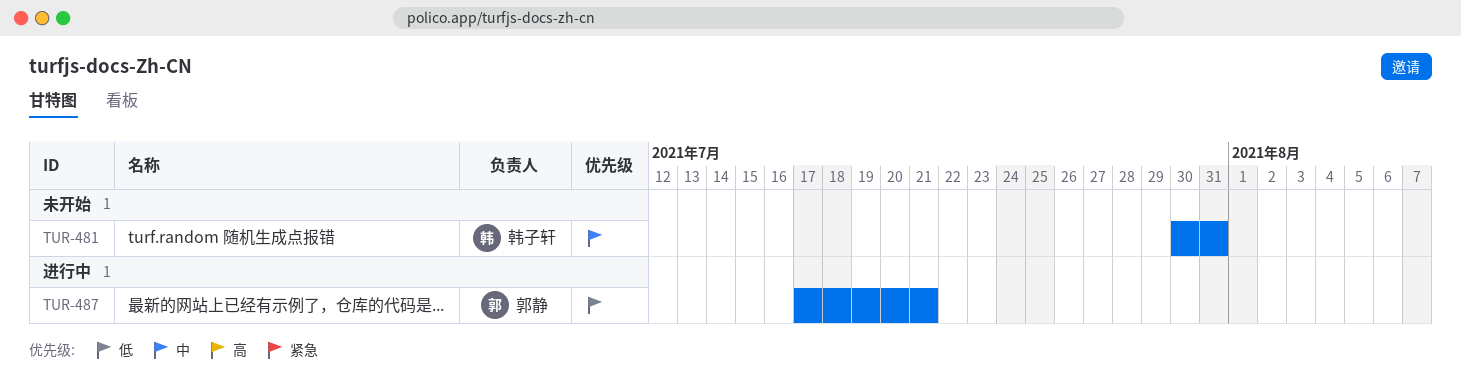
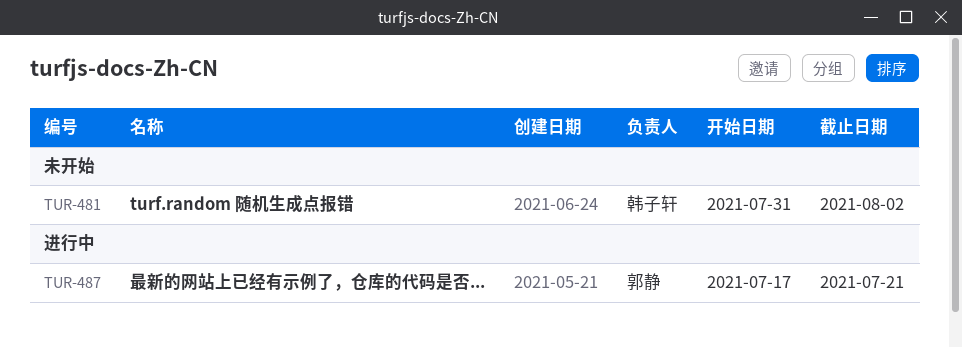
TUR-481, start: Jul 30 -> Jul 31
TUR-481, due: Jul 31 -> Aug 2

